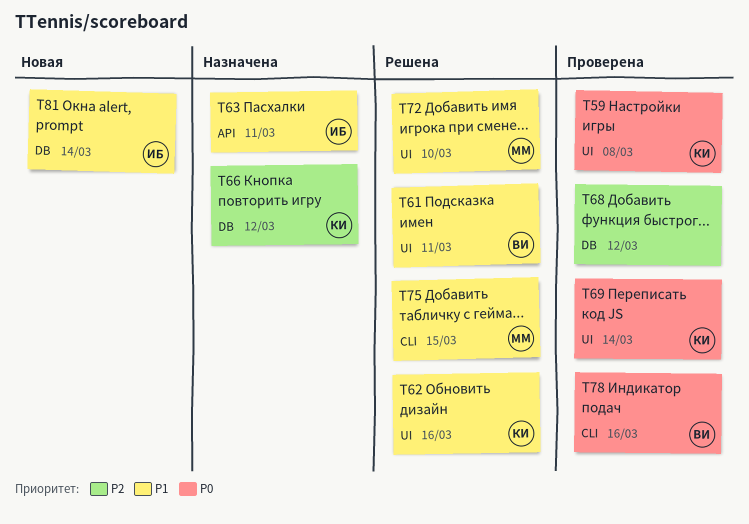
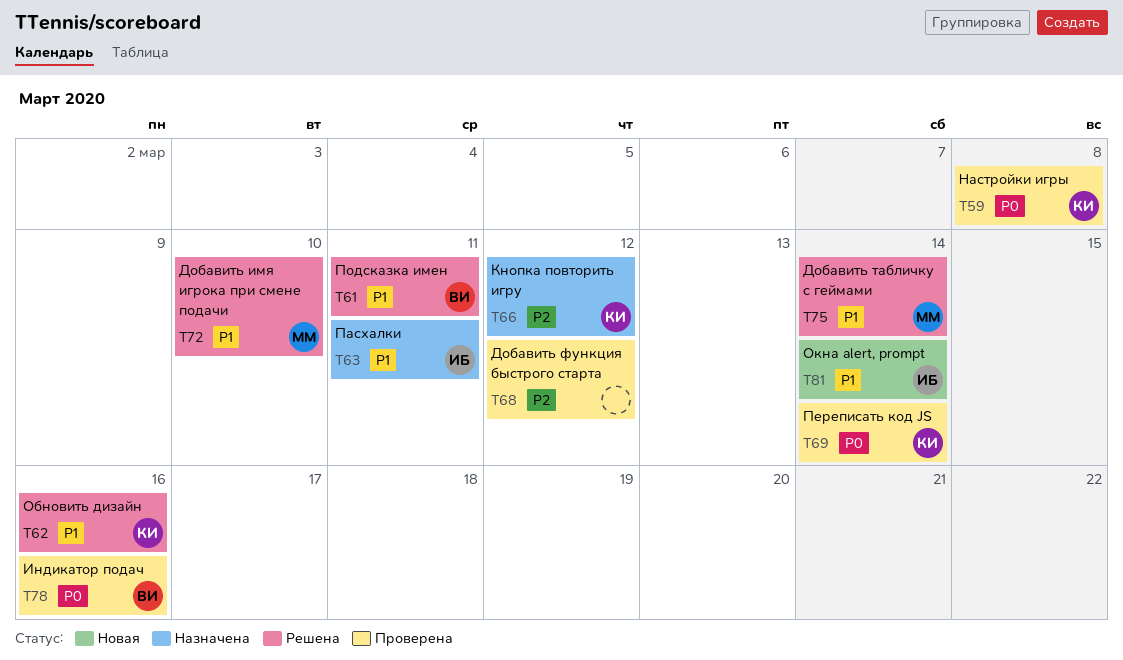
T75, due: Mar 15 -> Mar 14

